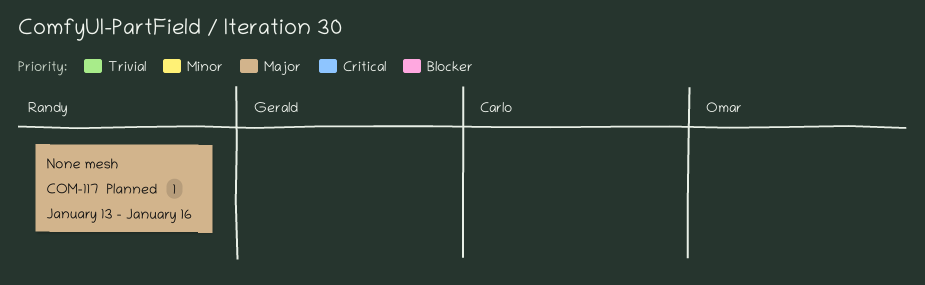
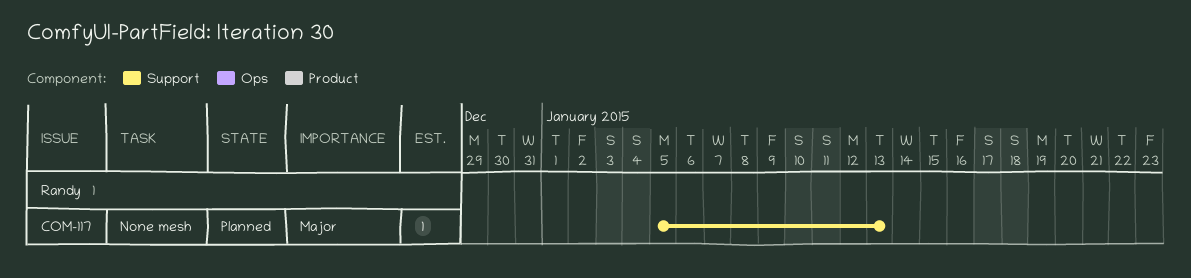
COM-117, start: Jan 13 -> Jan 5
COM-117, due: Jan 16 -> Jan 13

